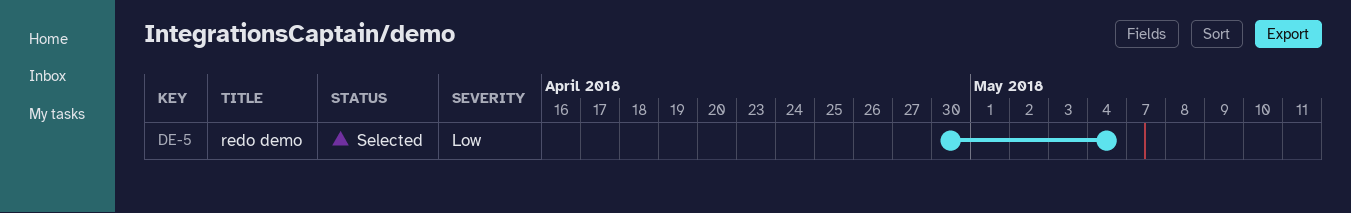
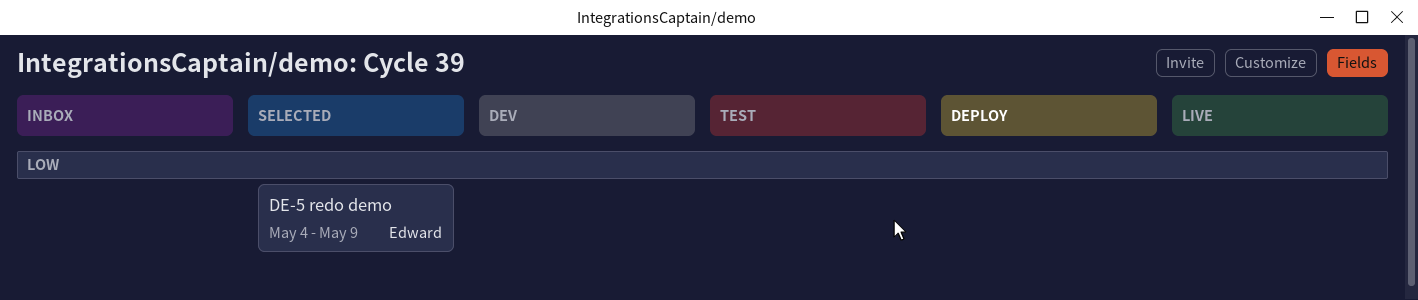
DE-5, start: Apr 30 -> May 4
DE-5, due: May 4 -> May 9

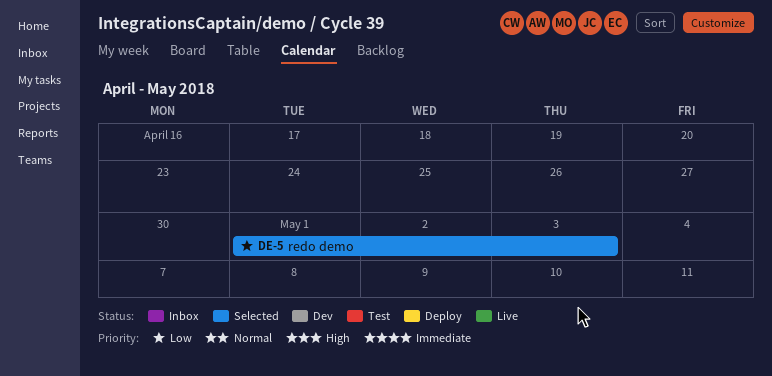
DE-5, start: May 4 -> May 1
DE-5, due: May 9 -> May 3

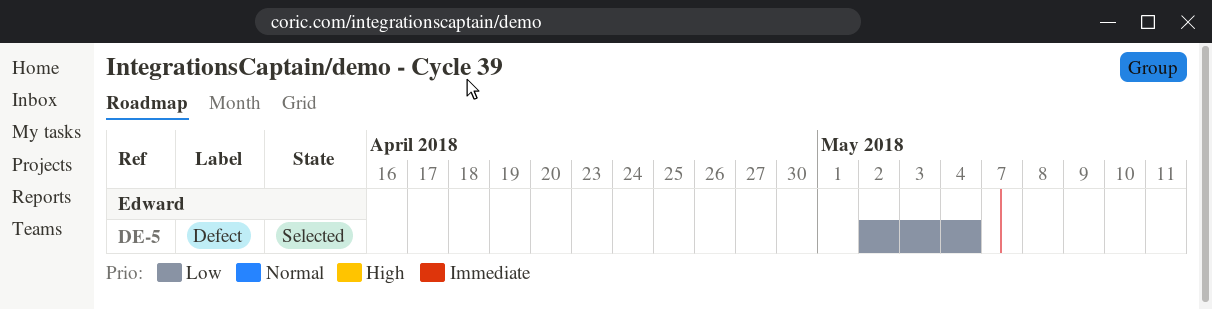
DE-5, start: May 1 -> May 2
DE-5, due: May 3 -> May 4

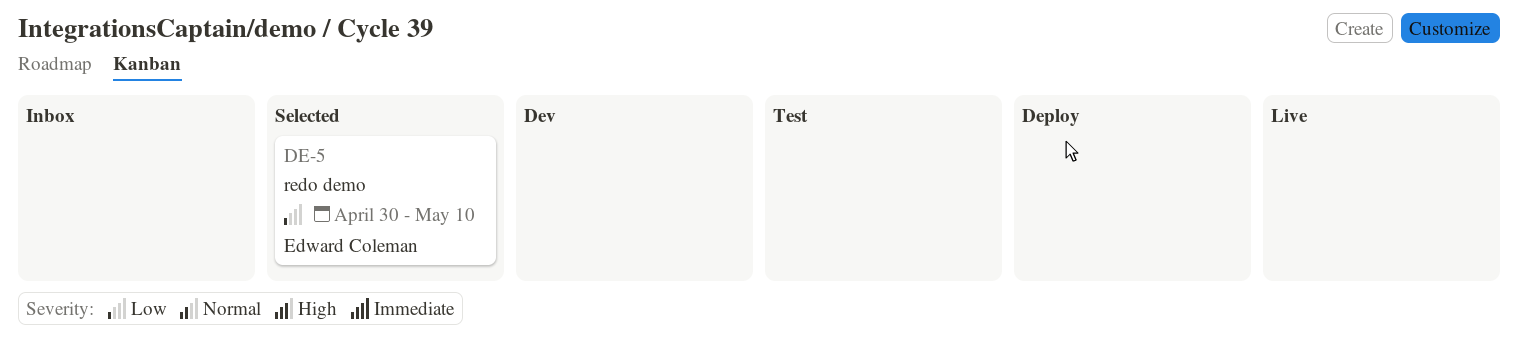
DE-5, start: May 2 -> Apr 30
DE-5, due: May 4 -> May 10

